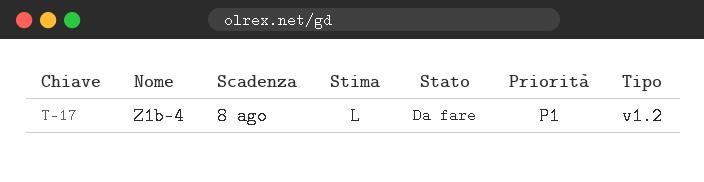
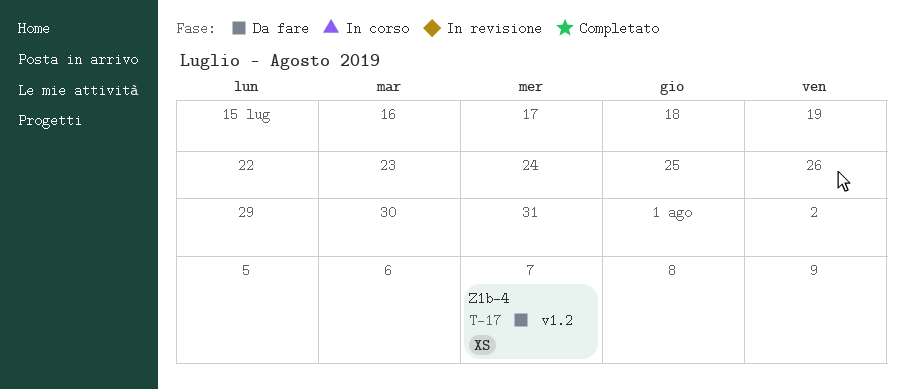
T-17, estimate: L -> XS
T-17, due: Aug 8 -> Aug 7

